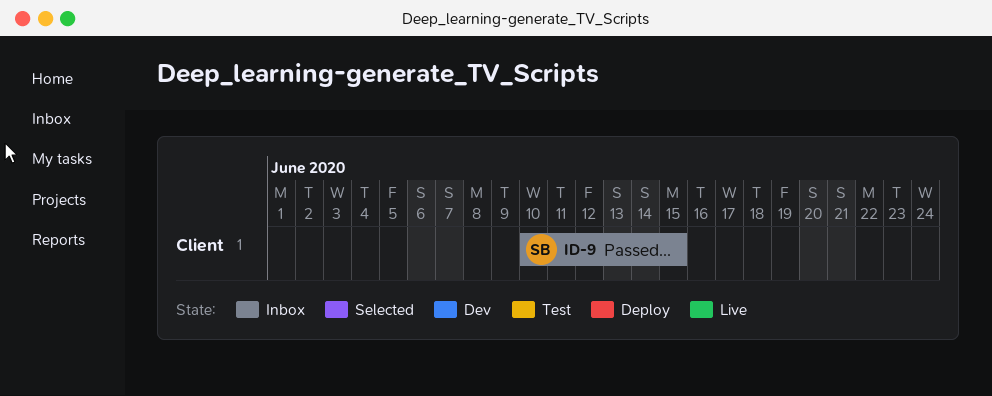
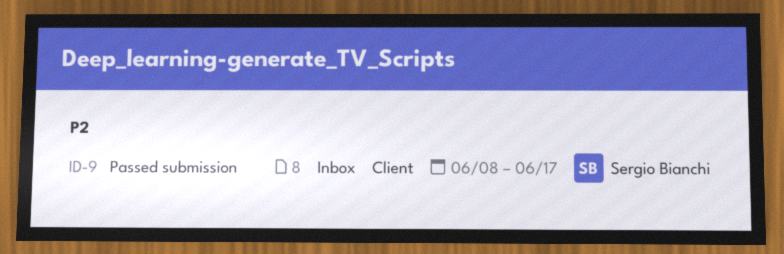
ID-9, start: Jun 10 -> Jun 8
ID-9, due: Jun 15 -> Jun 17

